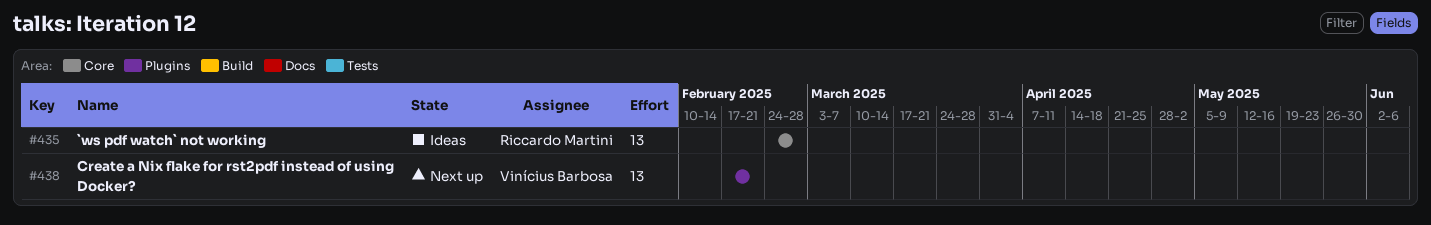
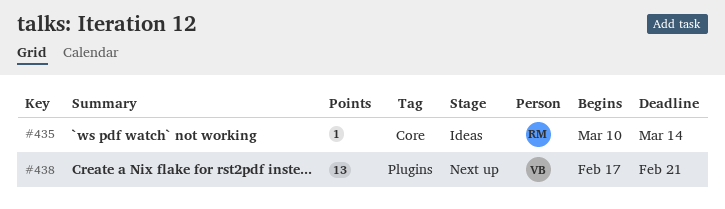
#435, estimate: 13 -> 1
#435, start: Feb 24 -> Mar 10
#435, due: Feb 28 -> Mar 14

